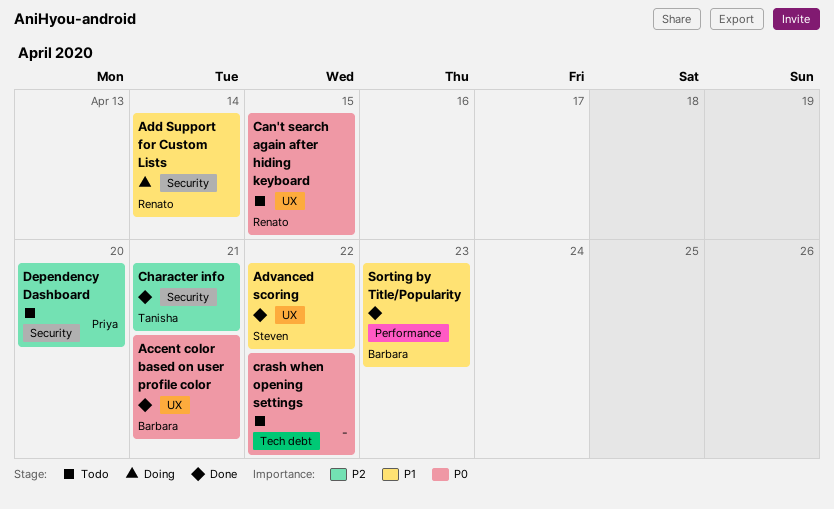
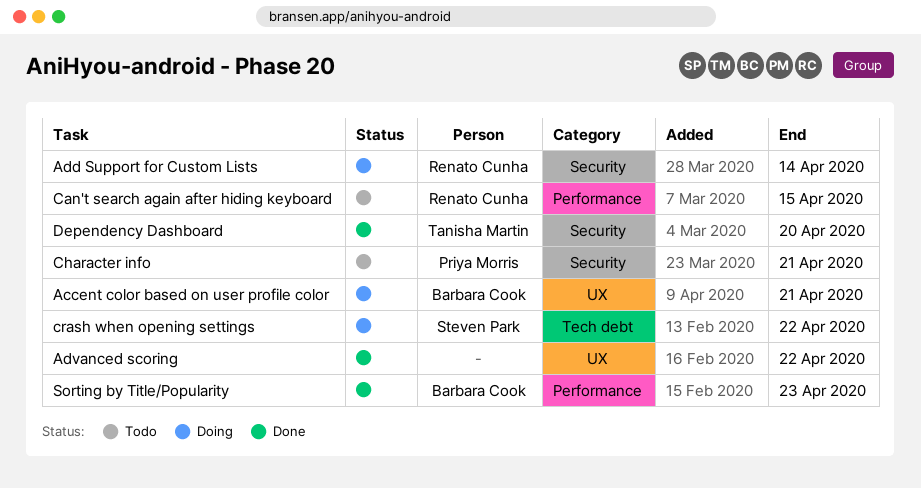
Accent color based on user profile color, status: Done -> Doing
Advanced scoring, owner: Steven Park -> none
Can't search again after hiding keyboard, label: UX -> Performance
Character info, status: Done -> Todo
Character info, owner: Tanisha Martin -> Priya Morris
crash when opening settings, status: Todo -> Doing
crash when opening settings, owner: none -> Steven Park
Dependency Dashboard, status: Todo -> Done
Dependency Dashboard, owner: Priya Morris -> Tanisha Martin

